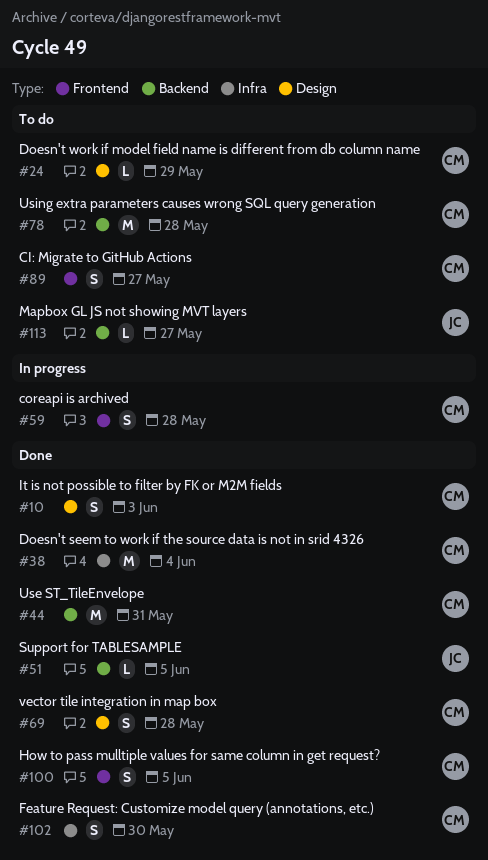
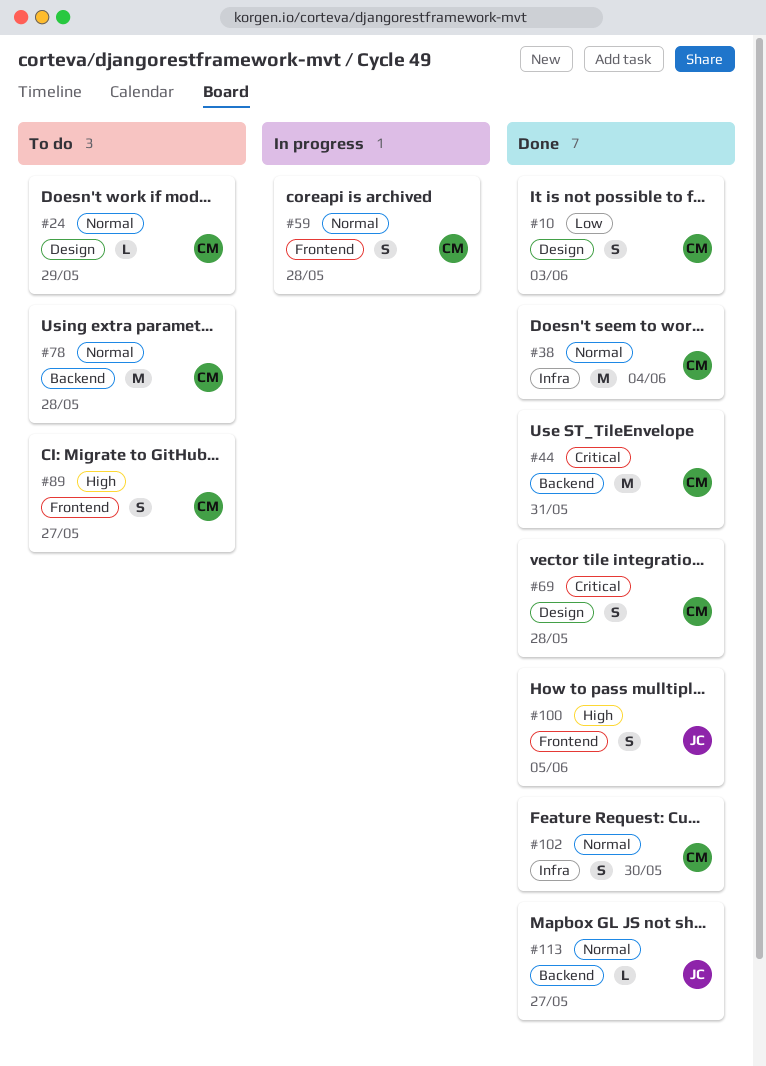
#51: present -> none
#100, owner: CM -> JC
#113, status: To do -> Done

